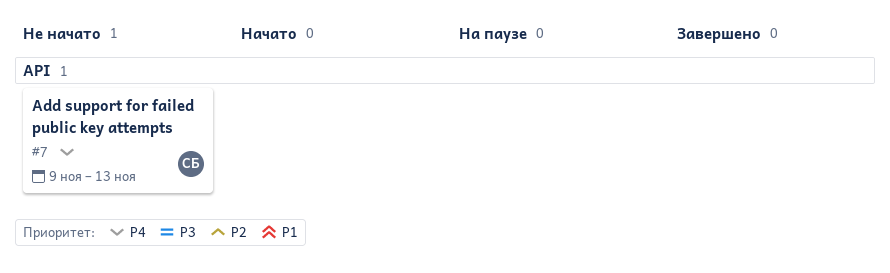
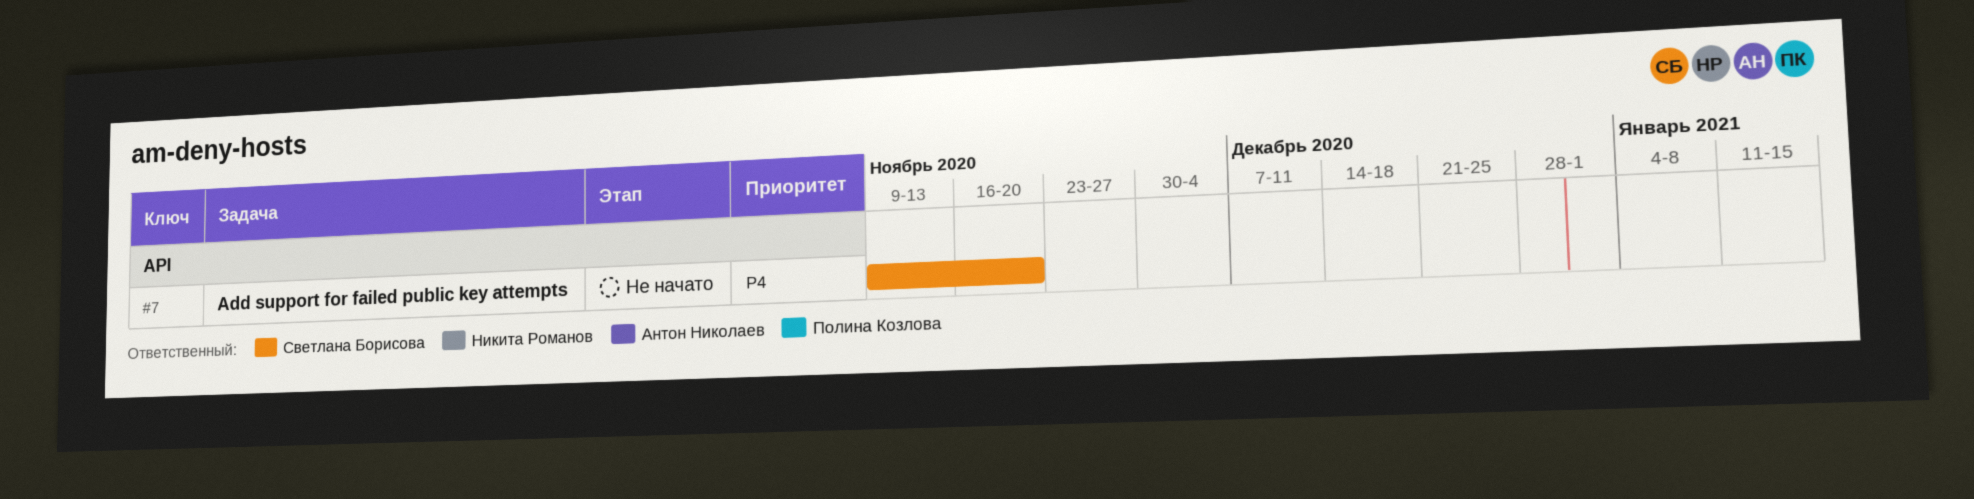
#7, due: Nov 13 -> Nov 20

